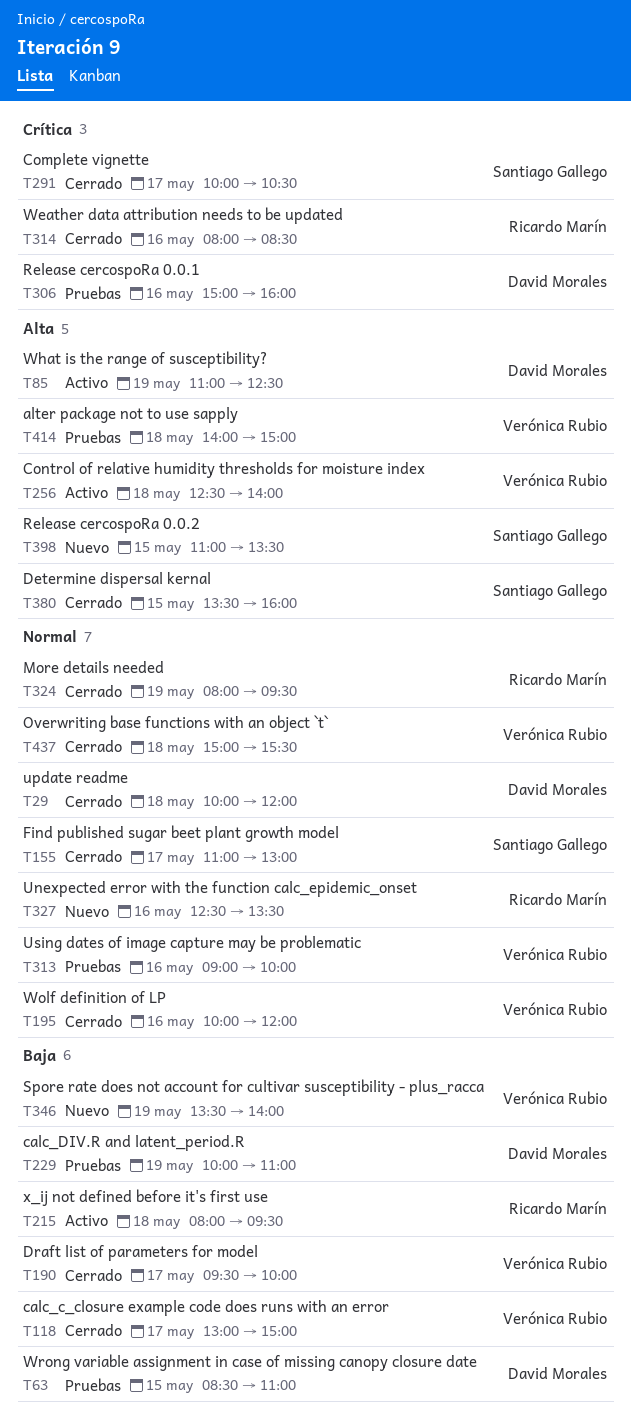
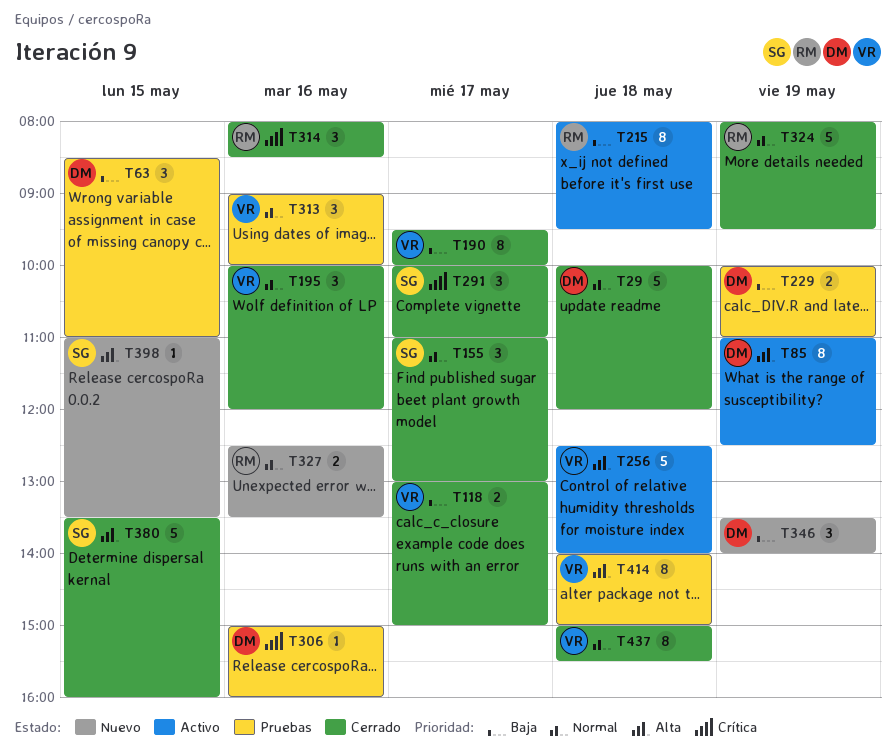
T291, ends: 10:30 -> 11:00
T346, owner: Verónica Rubio -> David Morales

